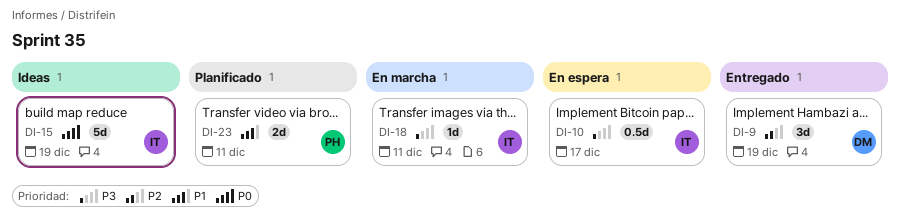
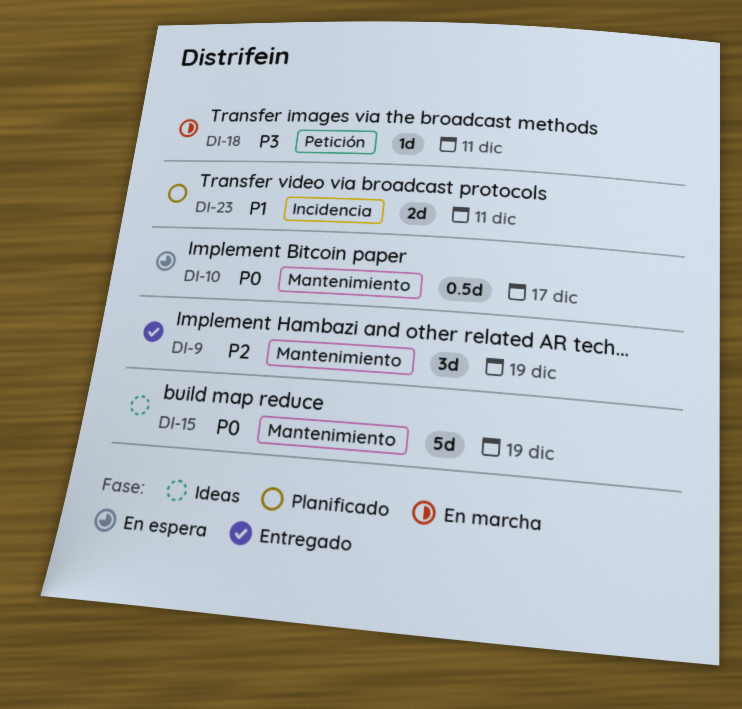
DI-10, priority: P3 -> P0

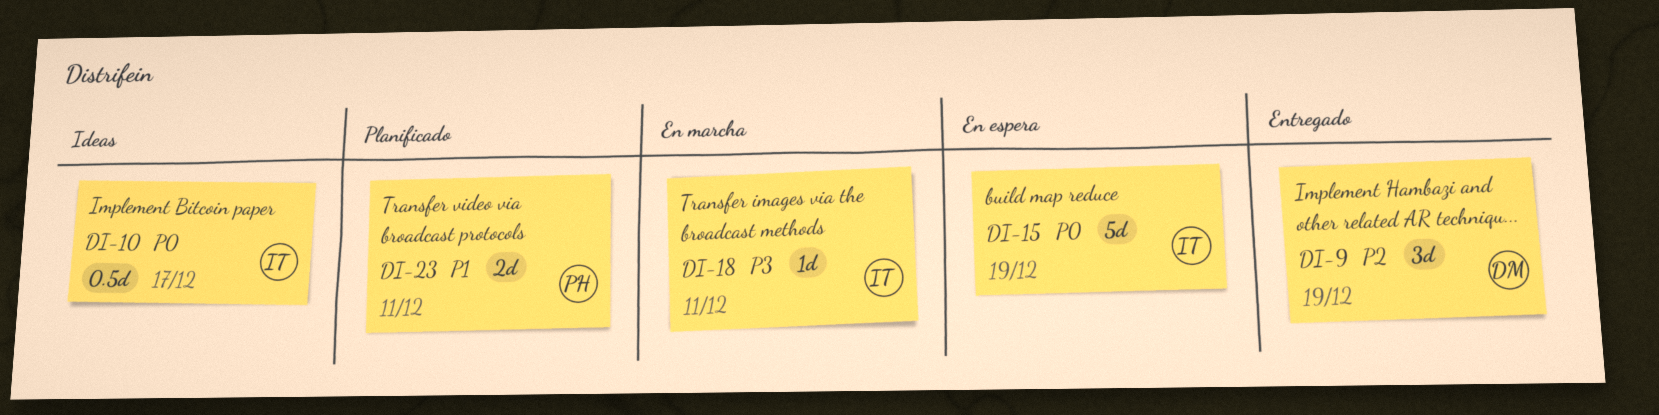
DI-10, status: En espera -> Ideas
DI-15, status: Ideas -> En espera

